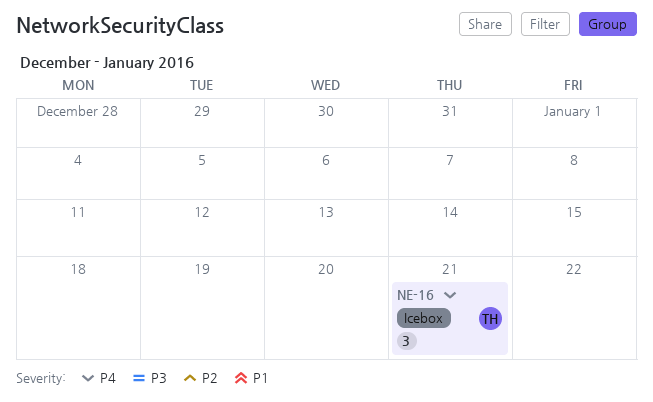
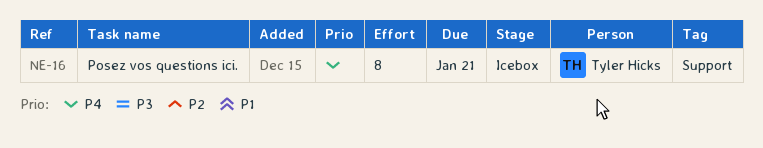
NE-16, estimate: 3 -> 8

